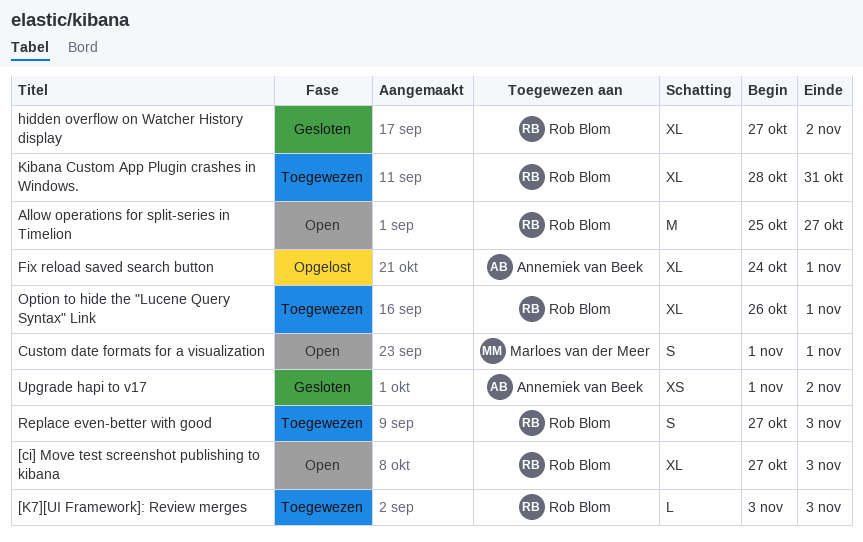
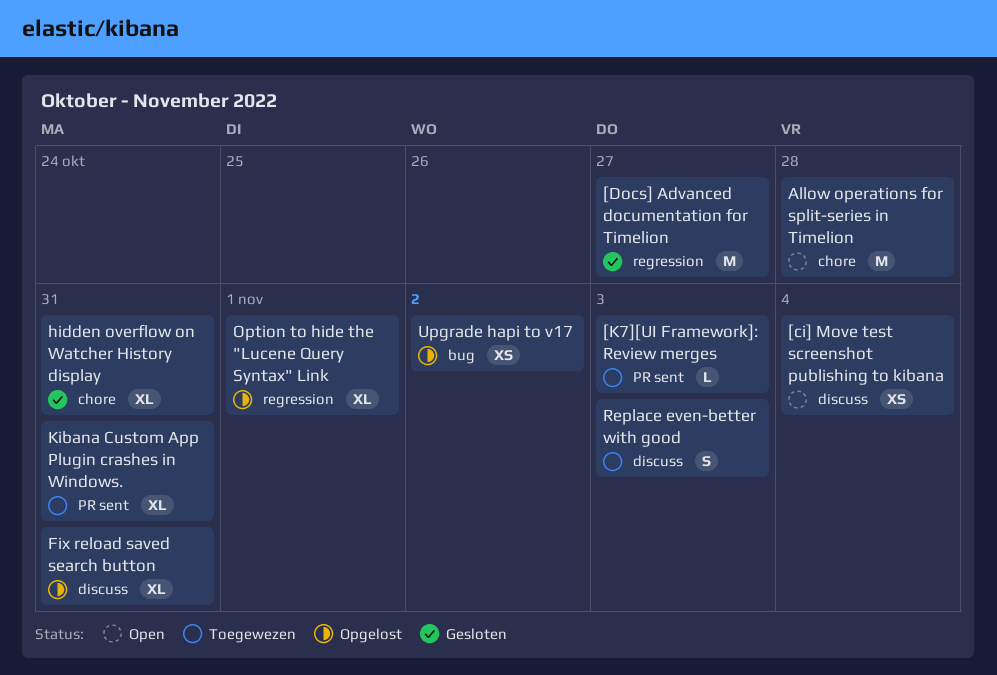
[ci] Move test screenshot publishing to kibana, estimate: XL -> XS
[ci] Move test screenshot publishing to kibana, due: Nov 3 -> Nov 4
[Docs] Advanced documentation for Timelion: none -> present
Allow operations for split-series in Timelion, due: Oct 27 -> Oct 28
Custom date formats for a visualization: present -> none
Fix reload saved search button, due: Nov 1 -> Oct 31
hidden overflow on Watcher History display, due: Nov 2 -> Oct 31
Option to hide the "Lucene Query Syntax" Link, status: Toegewezen -> Opgelost
Upgrade hapi to v17, status: Gesloten -> Opgelost

